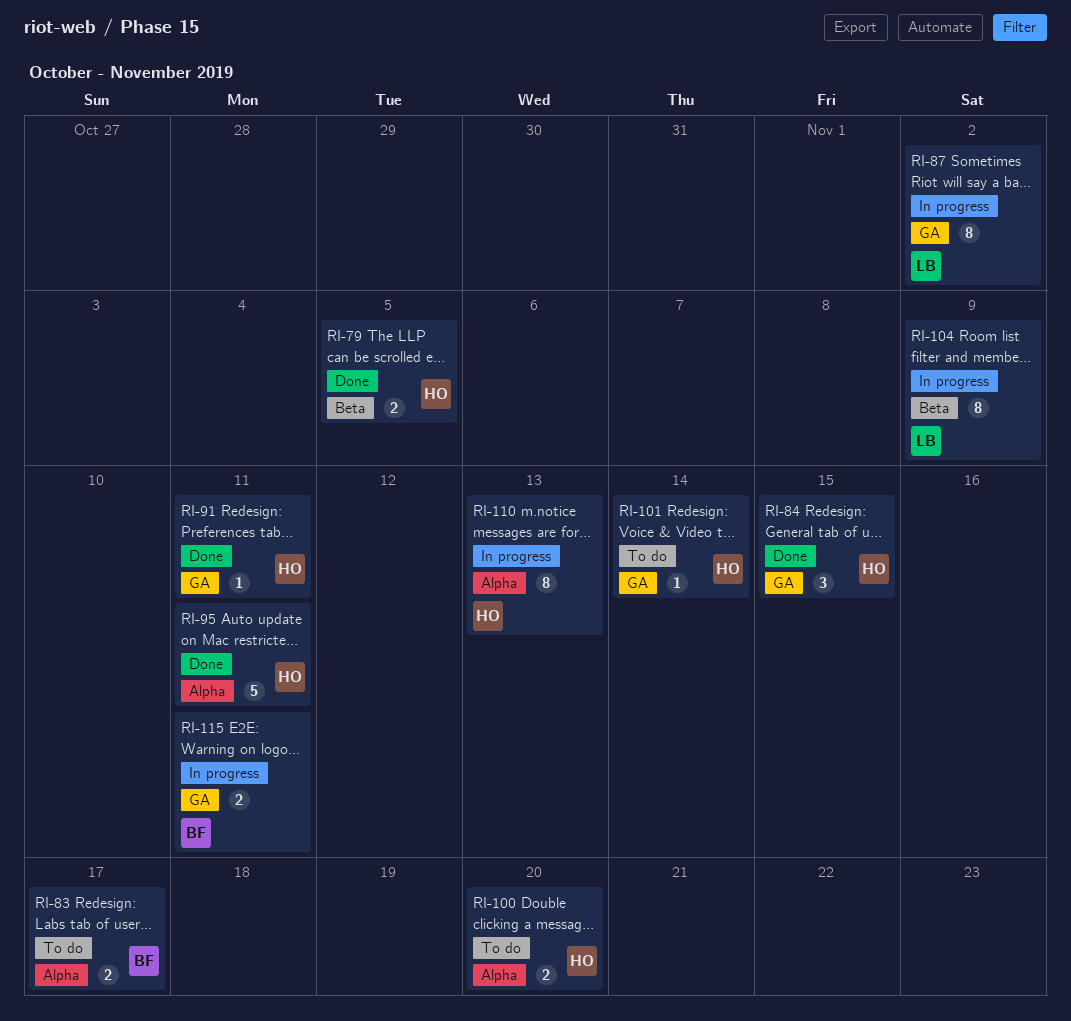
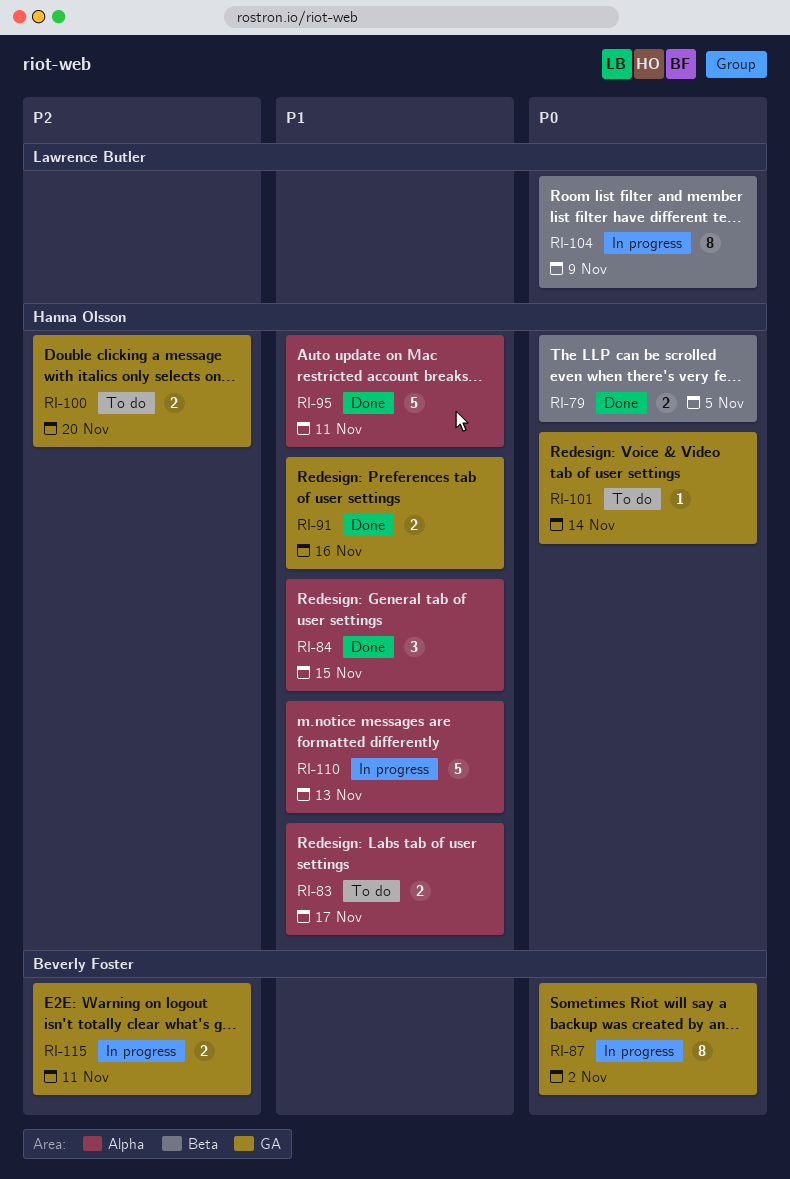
RI-83, owner: Beverly Foster -> Hanna Olsson
RI-84, label: GA -> Alpha
RI-87, owner: Lawrence Butler -> Beverly Foster
RI-91, estimate: 1 -> 2
RI-91, due: Nov 11 -> Nov 16
RI-100, label: Alpha -> GA
RI-110, estimate: 8 -> 5

